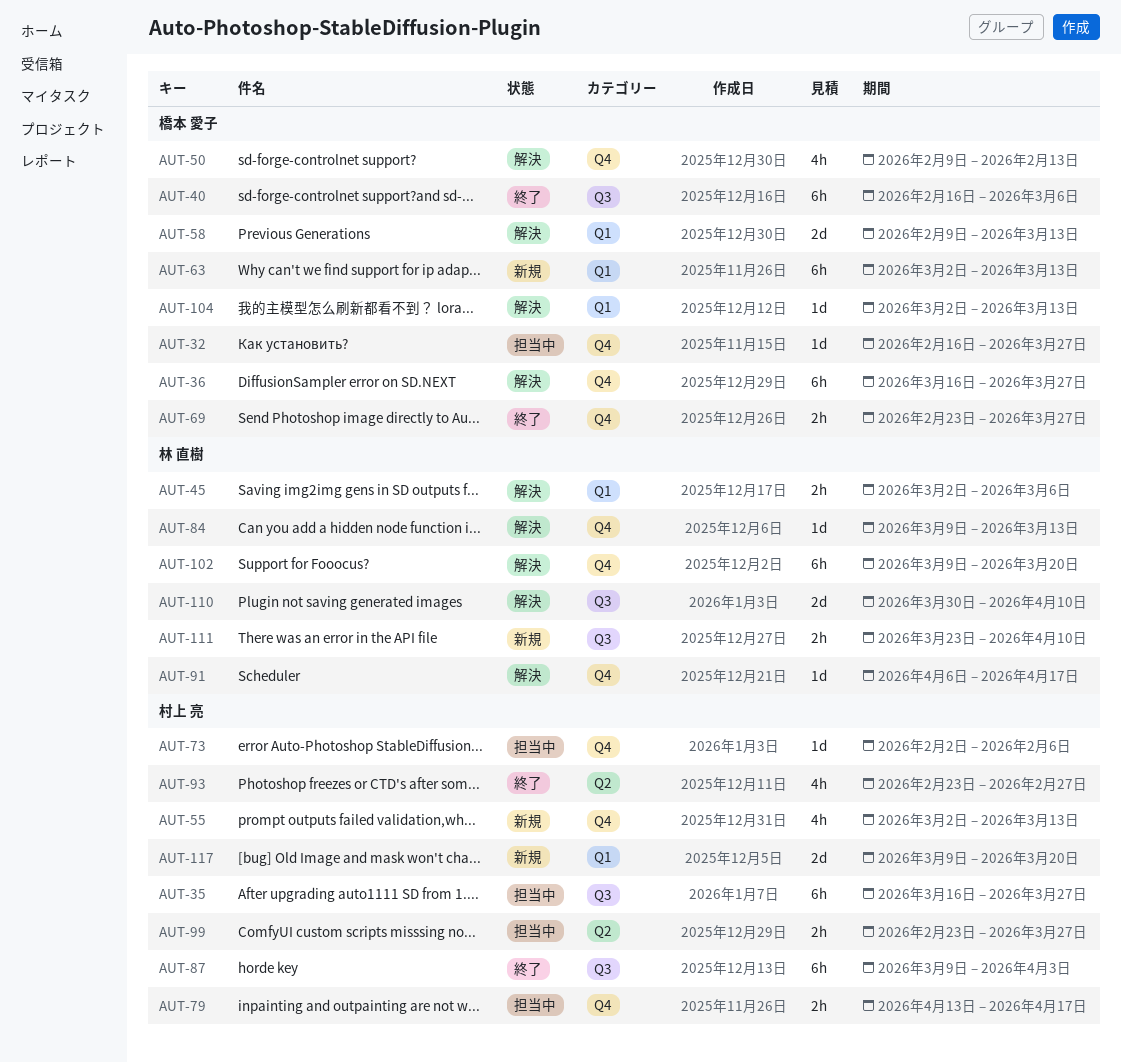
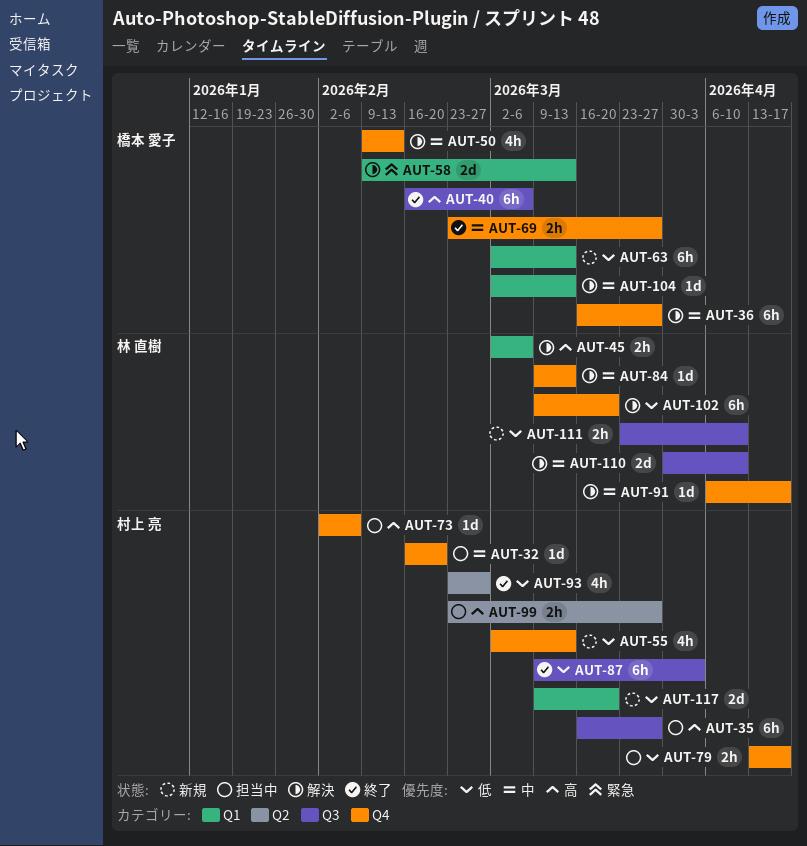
AUT-32, owner: 橋本 愛子 -> 村上 亮
AUT-32, due: Mar 27 -> Feb 20

